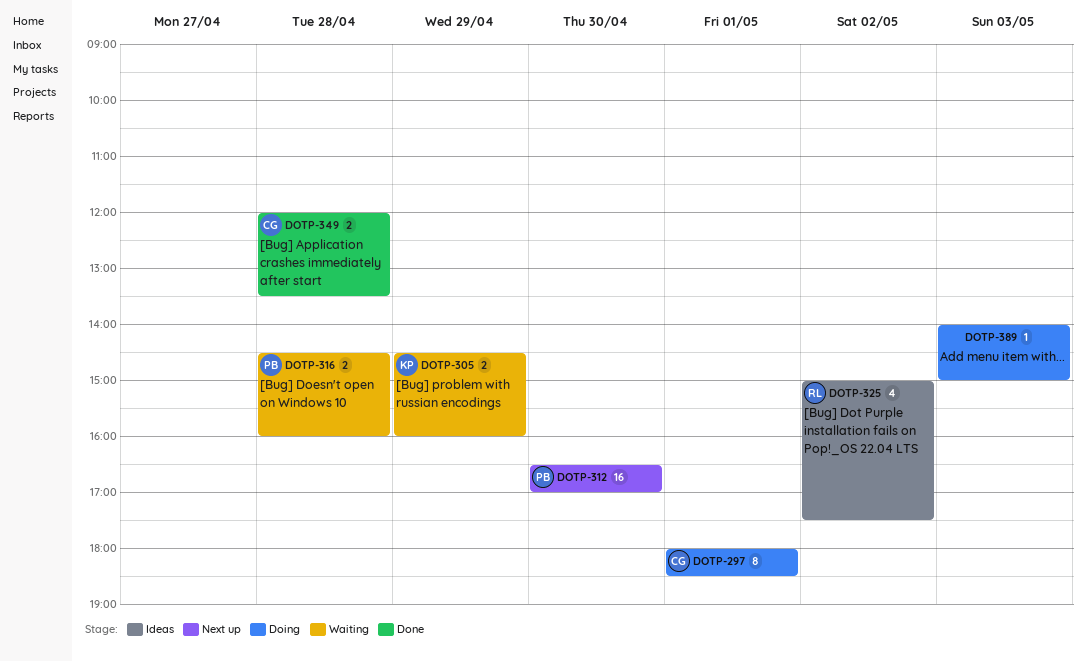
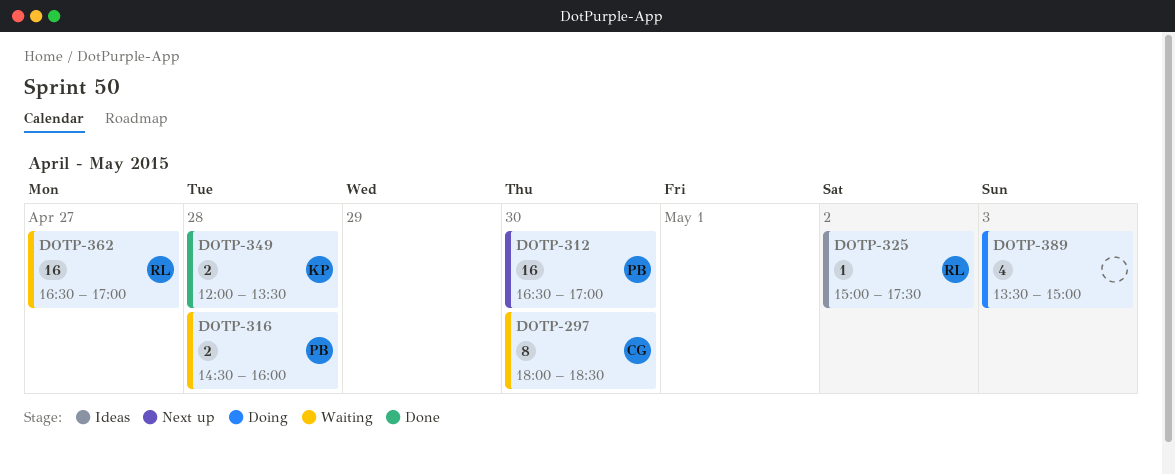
DOTP-297, status: Doing -> Waiting
DOTP-297, day: May 1 -> Apr 30
DOTP-305: present -> none
DOTP-325, estimate: 4 -> 1
DOTP-349, owner: CG -> KP
DOTP-362: none -> present
DOTP-389, estimate: 1 -> 4
DOTP-389, begins: 14:00 -> 13:30

